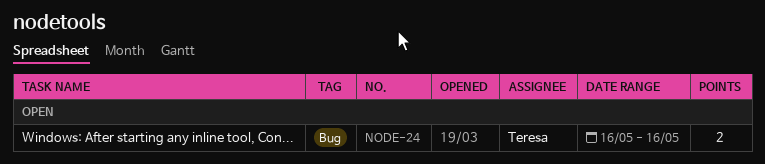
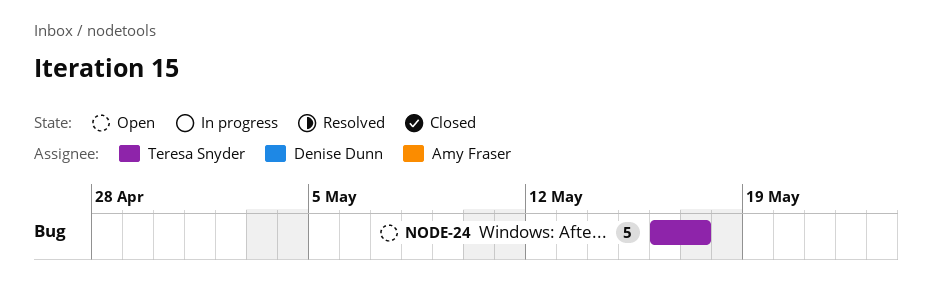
NODE-24, estimate: 2 -> 5
NODE-24, due: May 16 -> May 17

